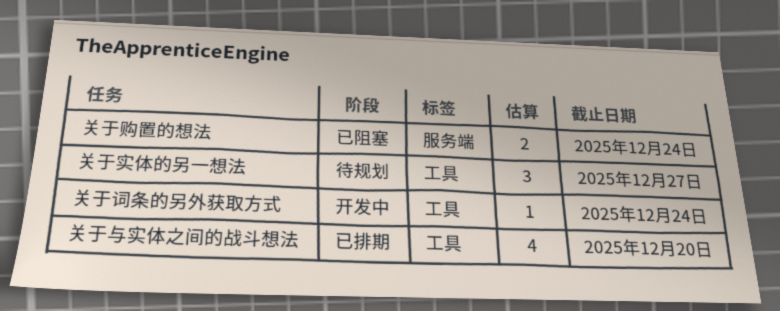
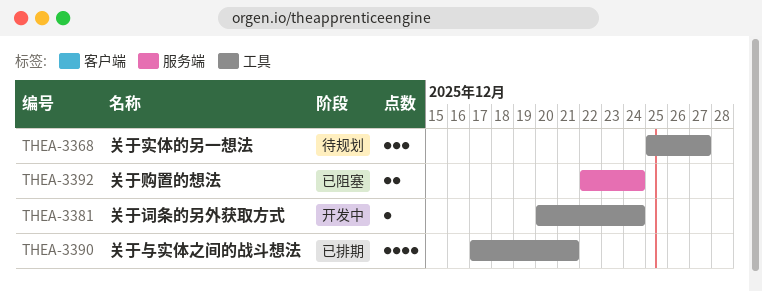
关于与实体之间的战斗想法, due: Dec 20 -> Dec 21

